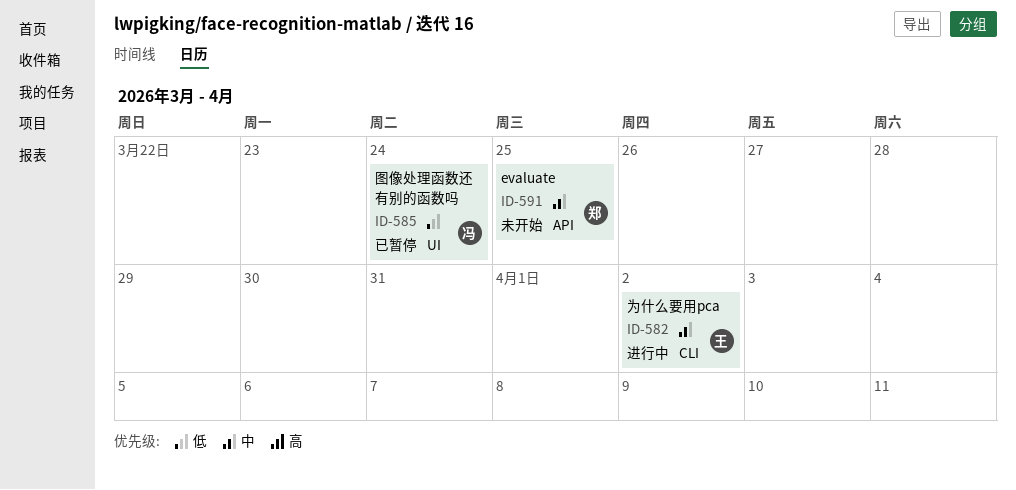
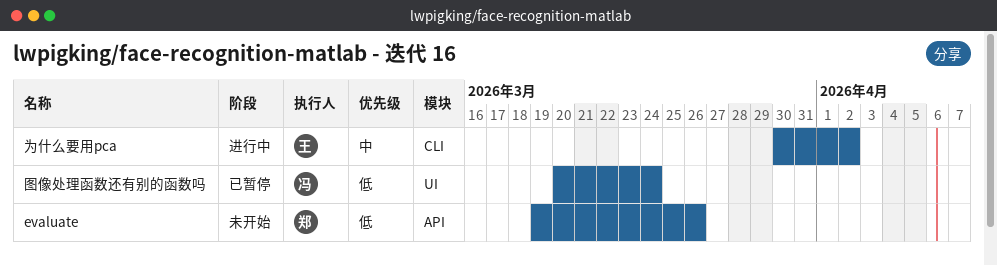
evaluate, priority: 中 -> 低
evaluate, due: Mar 25 -> Mar 26

